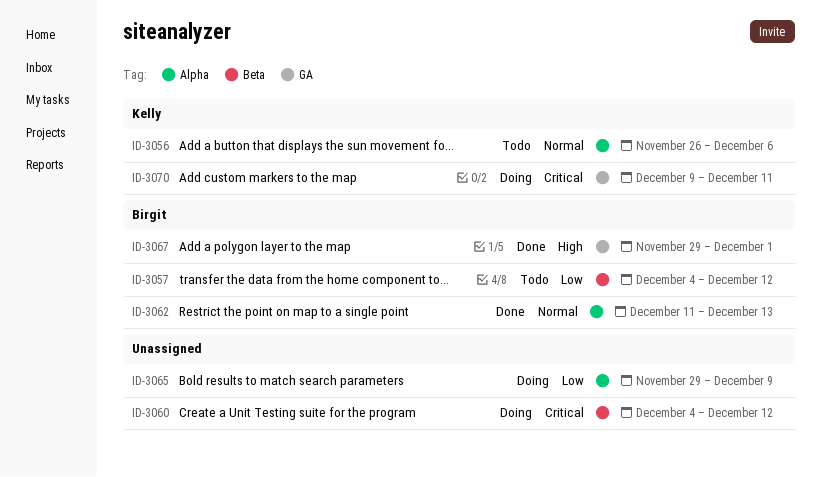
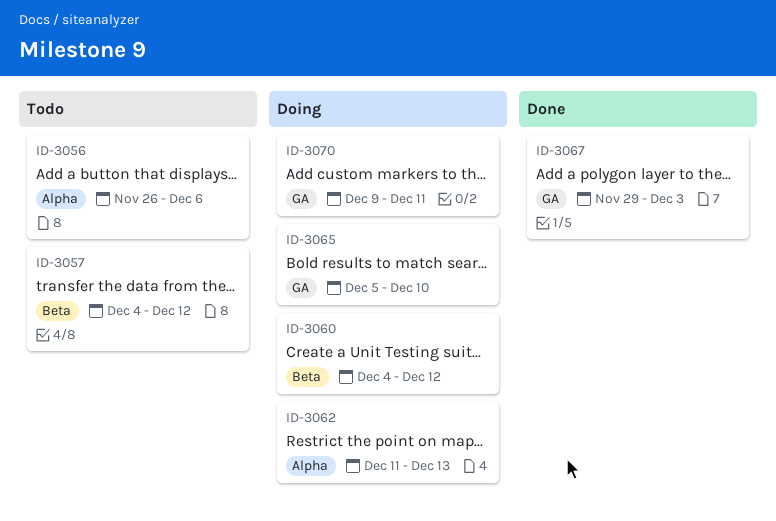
ID-3062, status: Done -> Doing
ID-3065, label: Alpha -> GA
ID-3065, start: Nov 29 -> Dec 5
ID-3065, due: Dec 9 -> Dec 10
ID-3067, due: Dec 1 -> Dec 3

